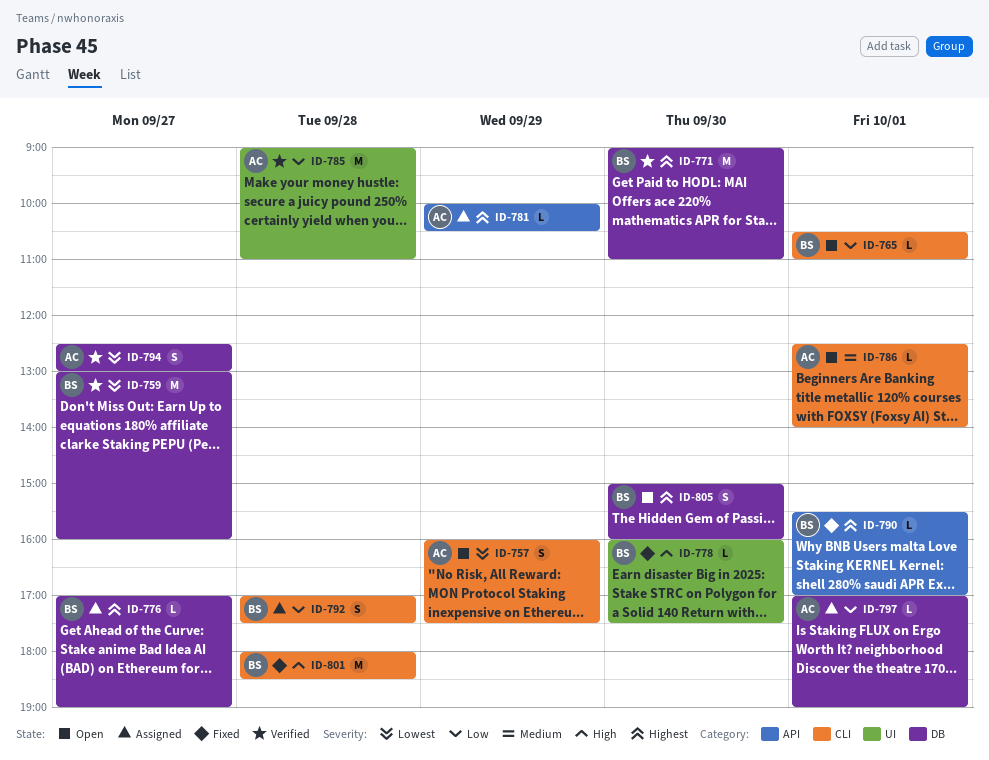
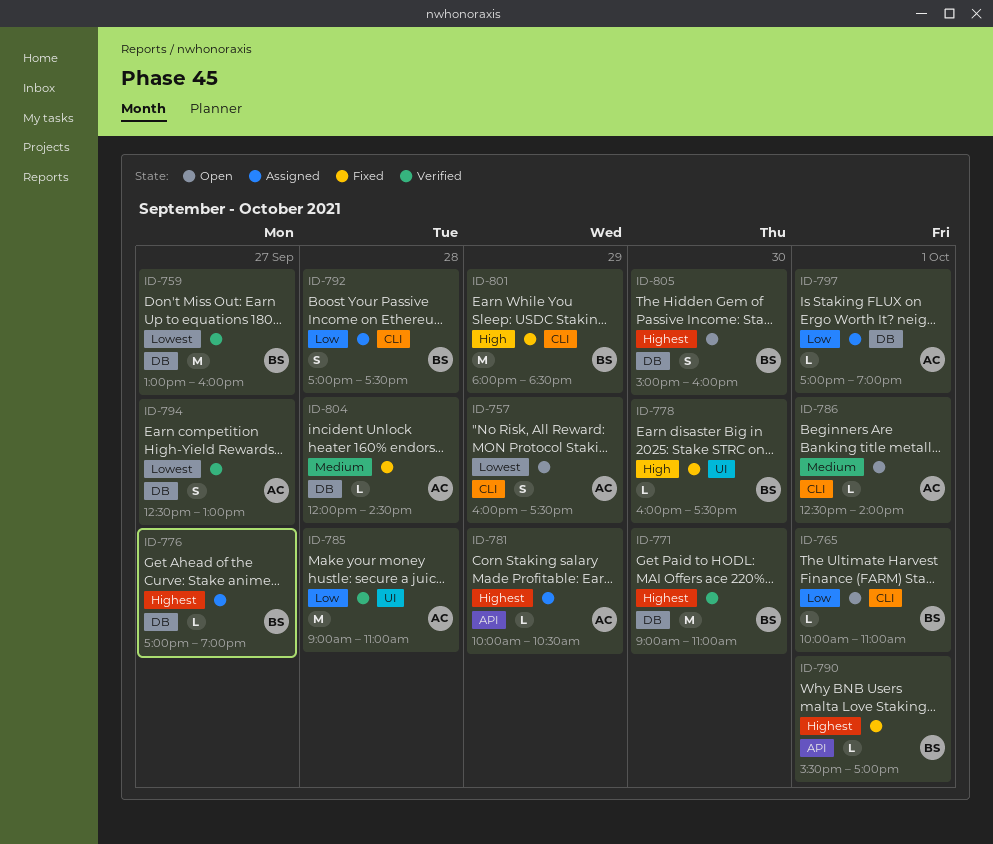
ID-765, begins: 10:30 -> 10:00
ID-801, day: Sep 28 -> Sep 29
ID-804: none -> present

